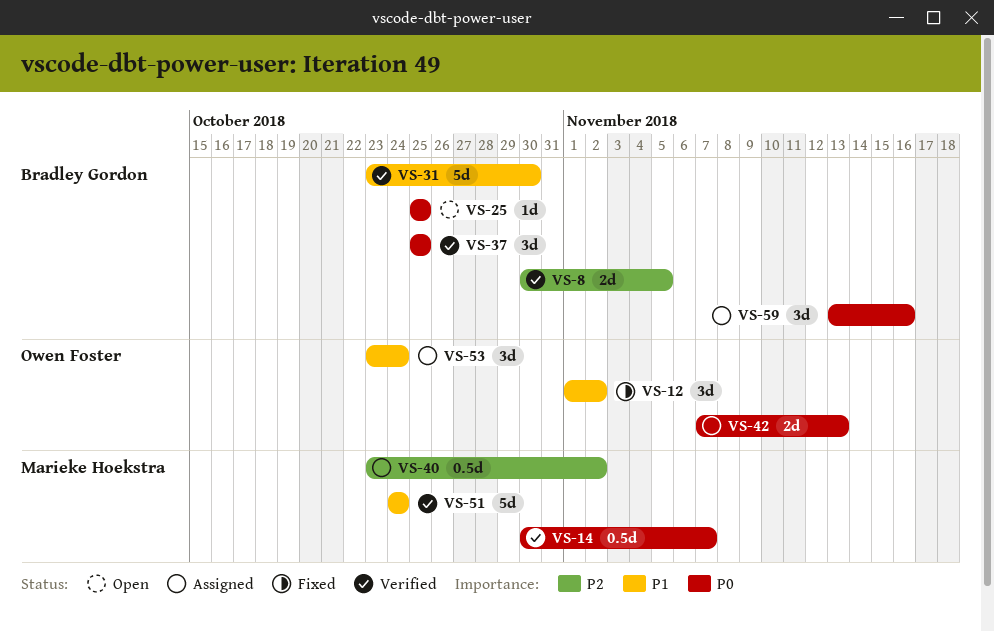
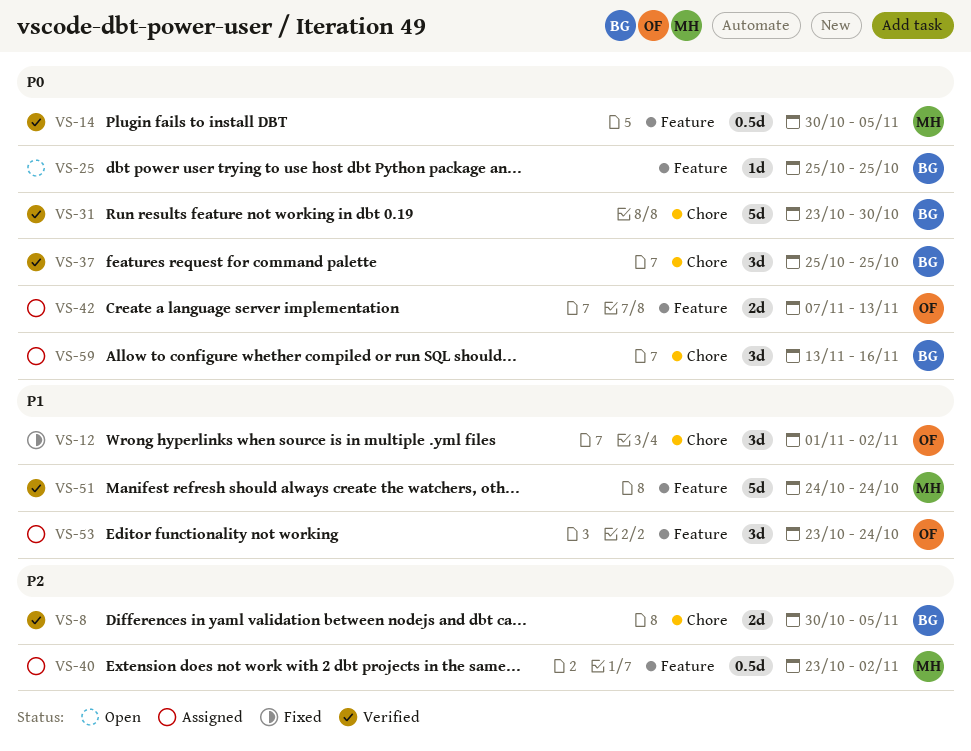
VS-14, due: Nov 7 -> Nov 5
VS-31, priority: P1 -> P0

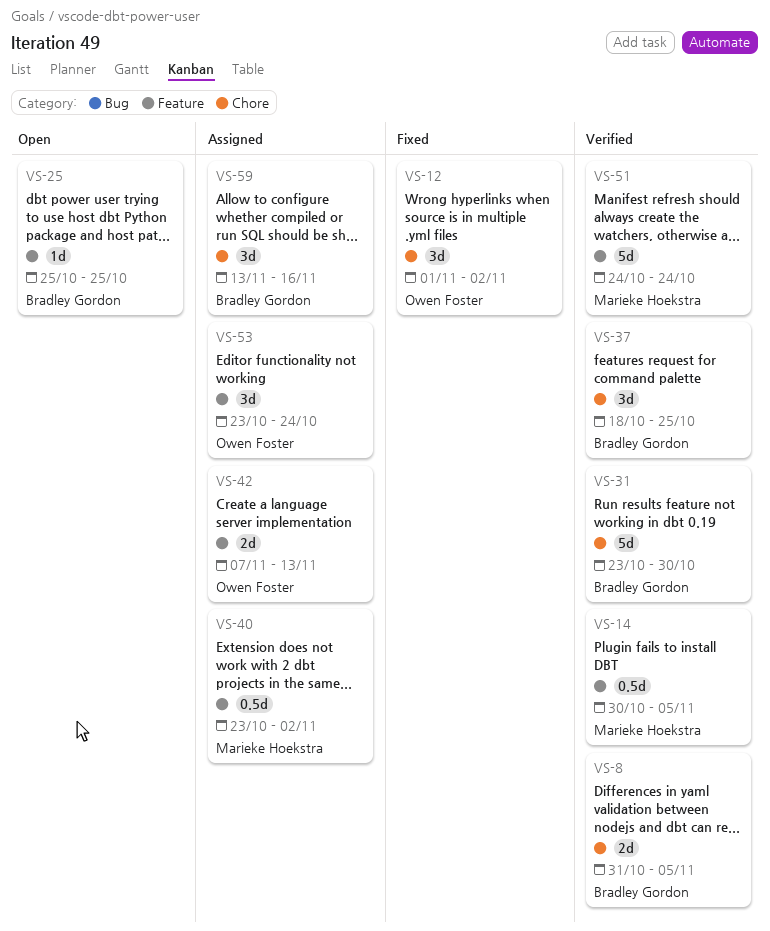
VS-8, start: Oct 30 -> Oct 31
VS-37, start: Oct 25 -> Oct 18

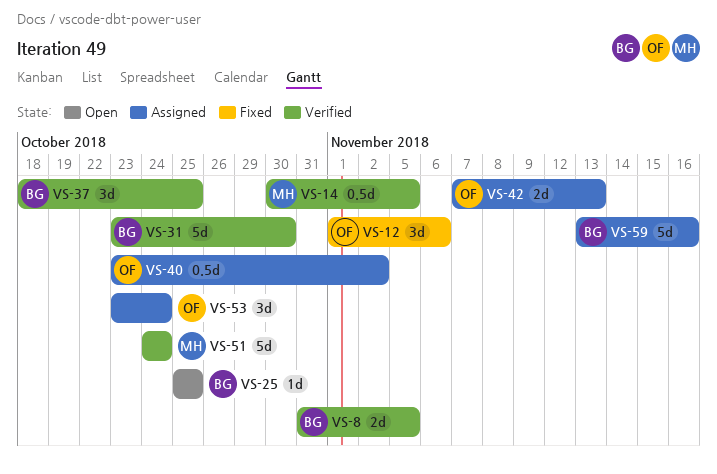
VS-12, due: Nov 2 -> Nov 6
VS-40, owner: Marieke Hoekstra -> Owen Foster
VS-59, estimate: 3d -> 5d

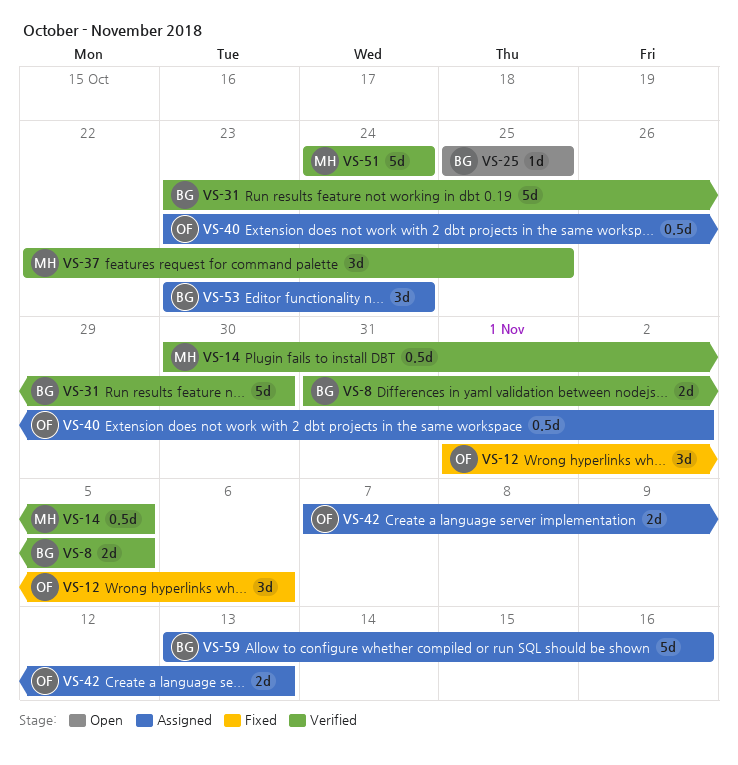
VS-37, owner: BG -> MH
VS-37, start: Oct 18 -> Oct 22
VS-53, owner: OF -> BG

